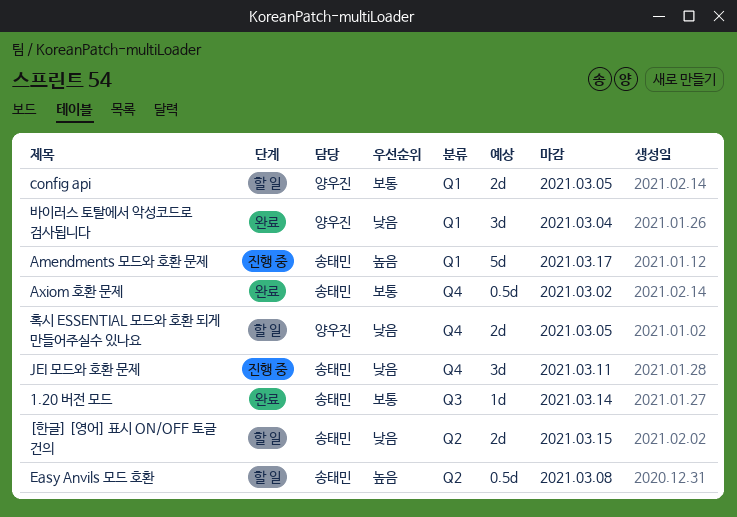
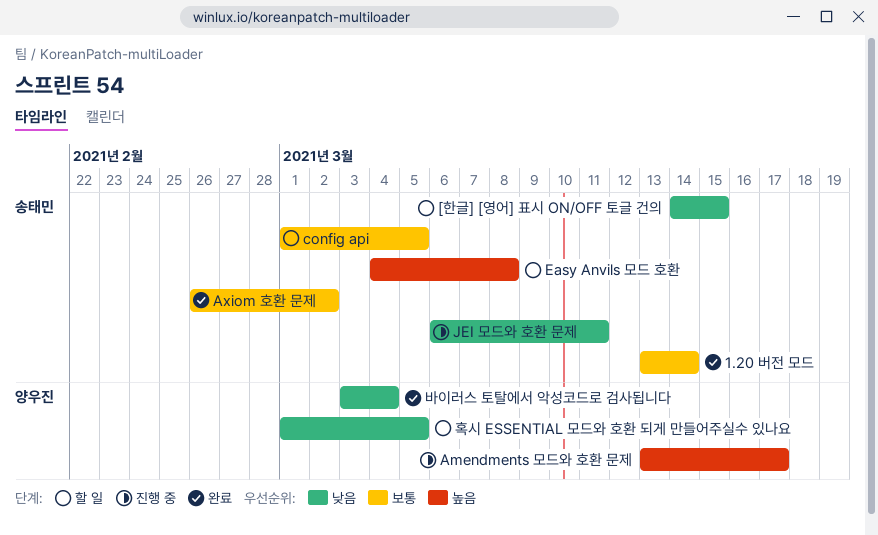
Amendments 모드와 호환 문제, owner: 송태민 -> 양우진
config api, owner: 양우진 -> 송태민

